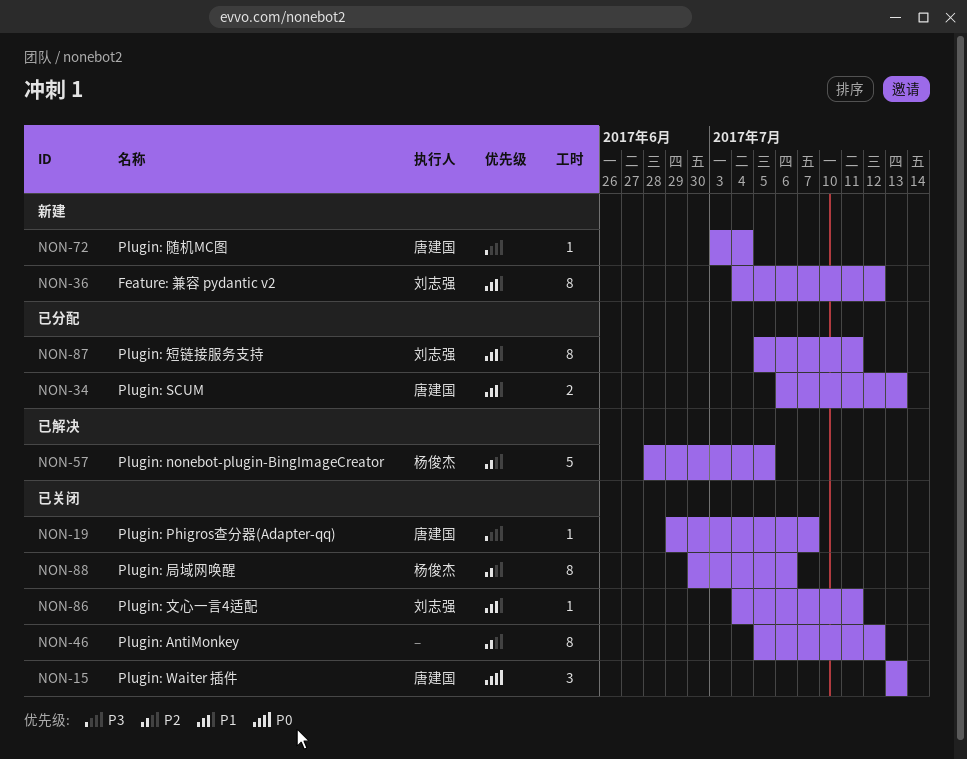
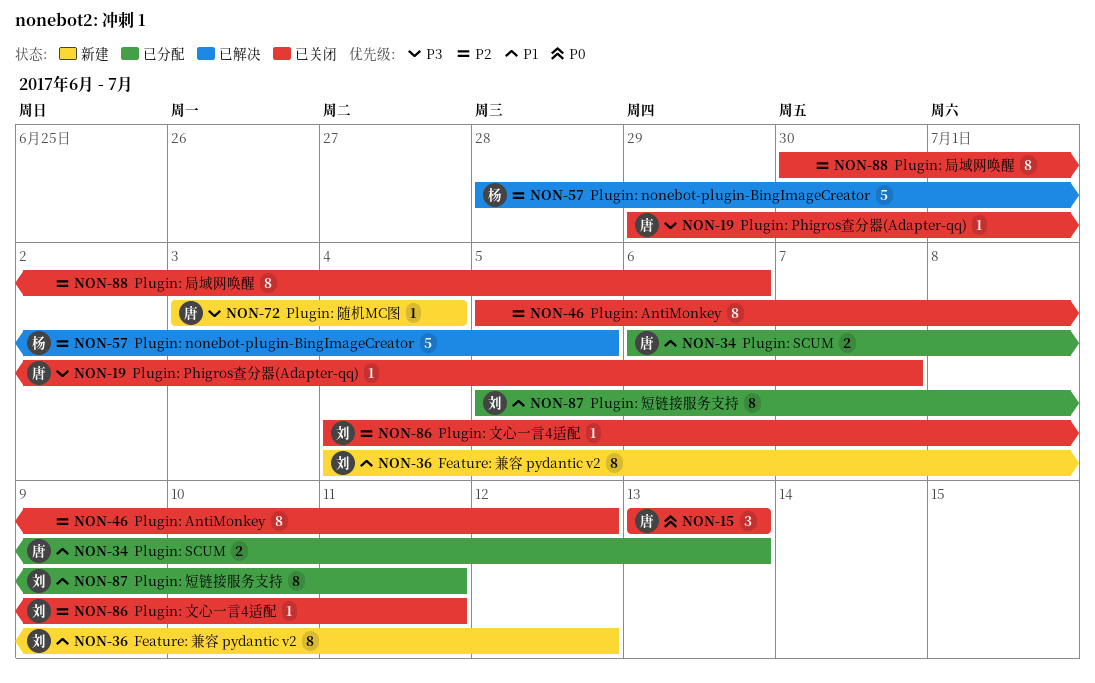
NON-86, priority: P1 -> P2
NON-88, owner: 杨俊杰 -> none

